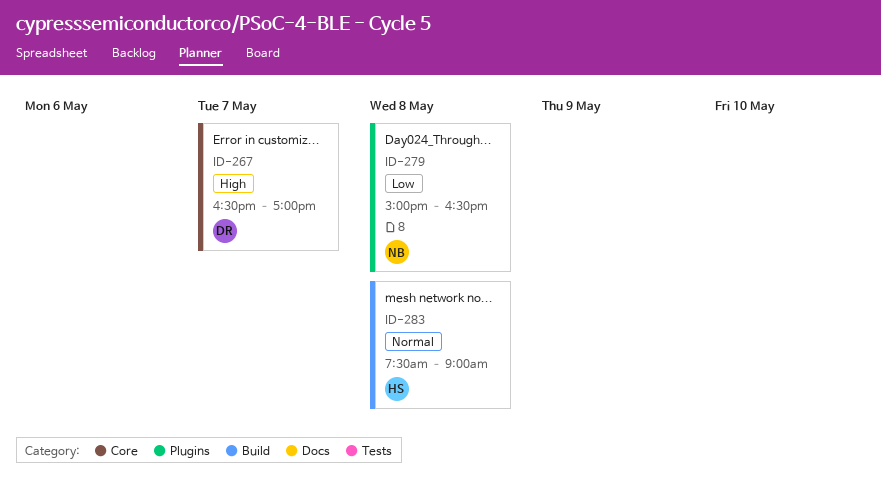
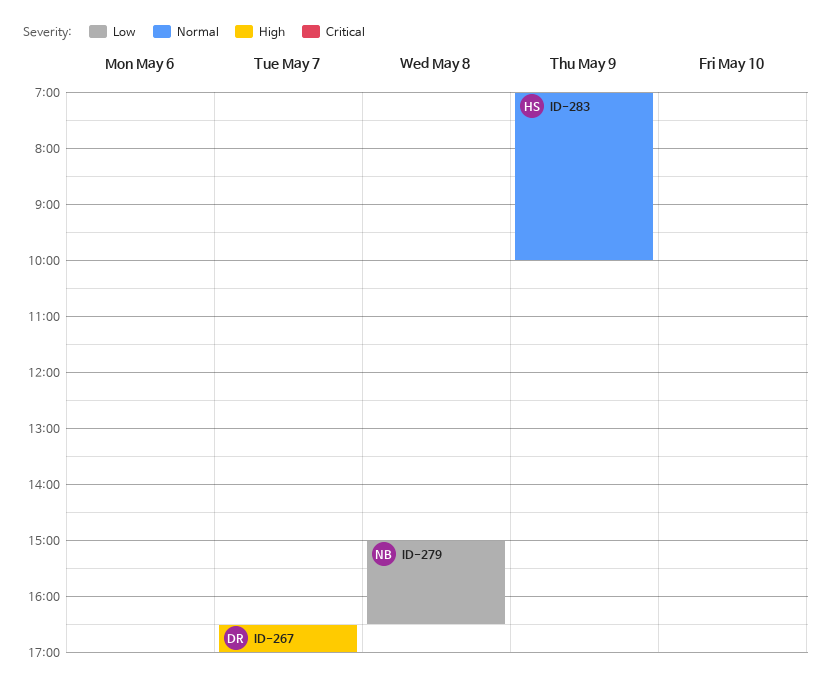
ID-283, day: May 8 -> May 9
ID-283, begins: 07:30 -> 07:00
ID-283, ends: 09:00 -> 10:00

